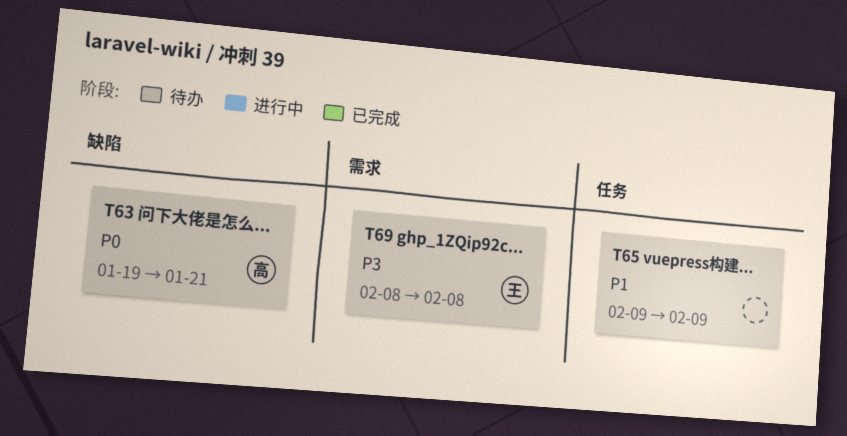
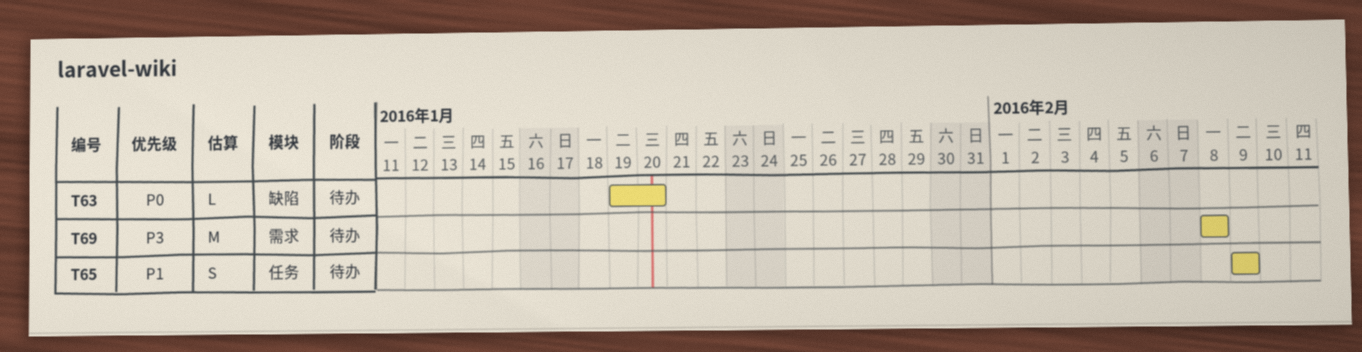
T63, due: Jan 21 -> Jan 20

